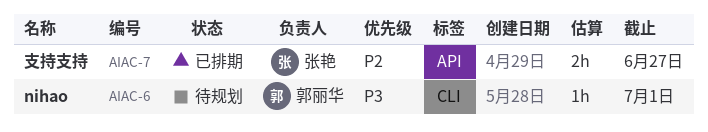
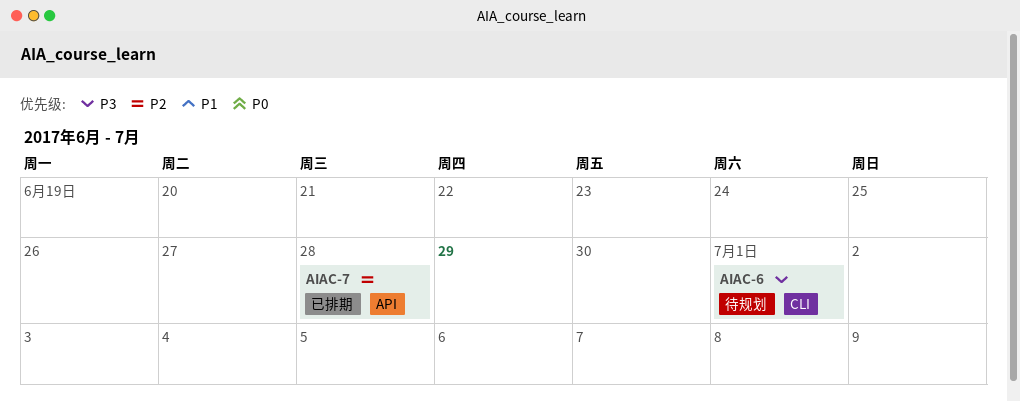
AIAC-7, due: Jun 27 -> Jun 28

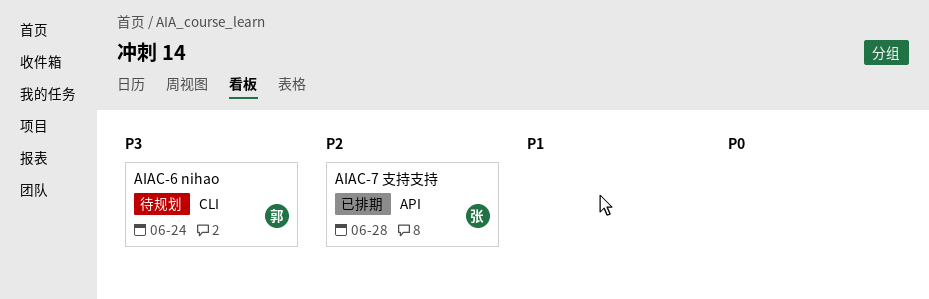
AIAC-6, due: Jul 1 -> Jun 24

